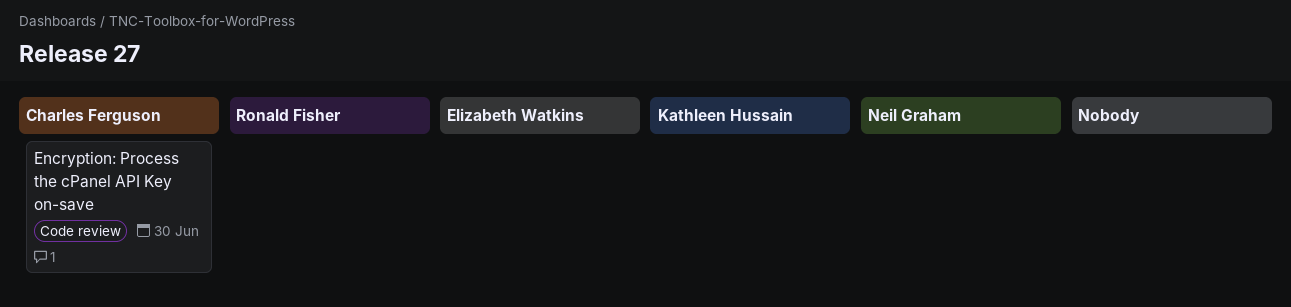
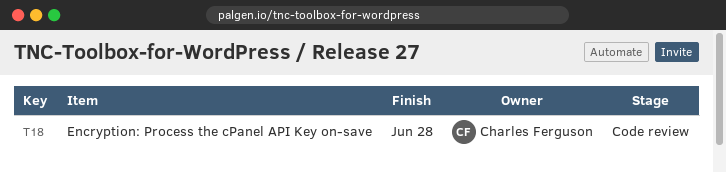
Encryption: Process the cPanel API Key on-save, due: Jun 30 -> Jun 28

